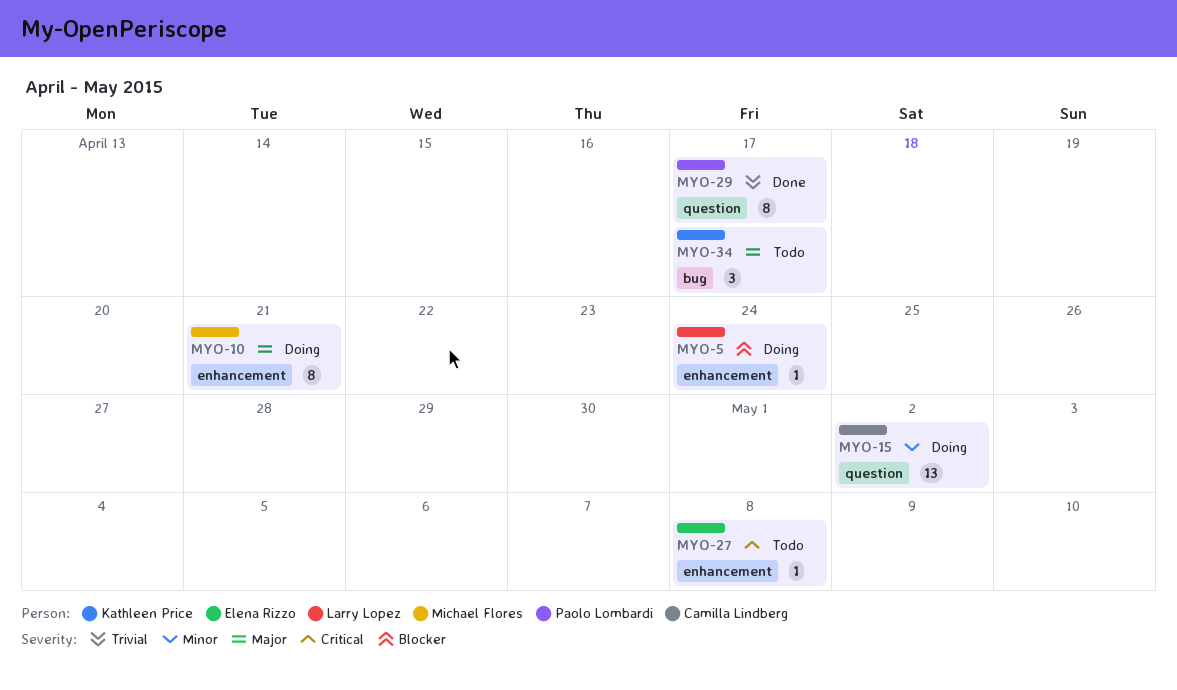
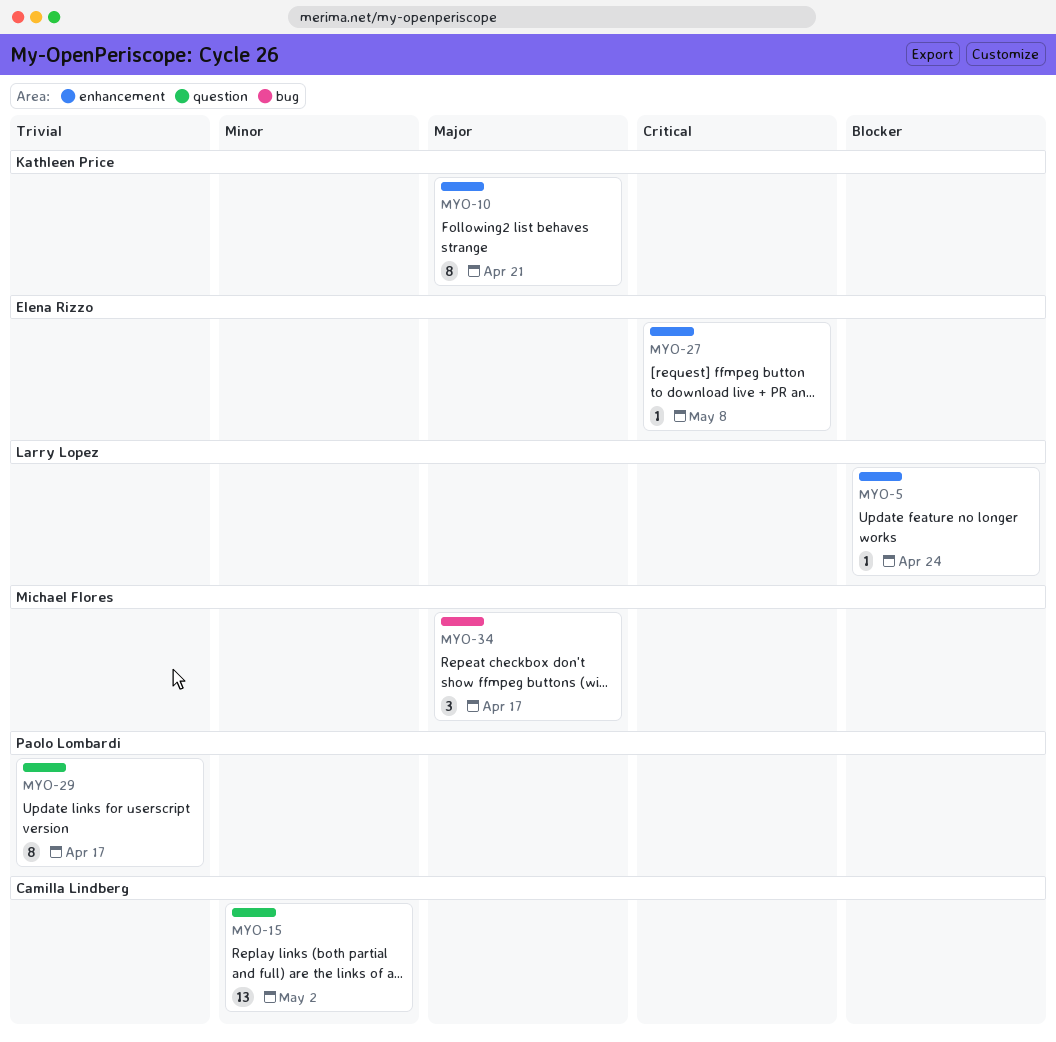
MYO-10, owner: Michael Flores -> Kathleen Price
MYO-34, owner: Kathleen Price -> Michael Flores

